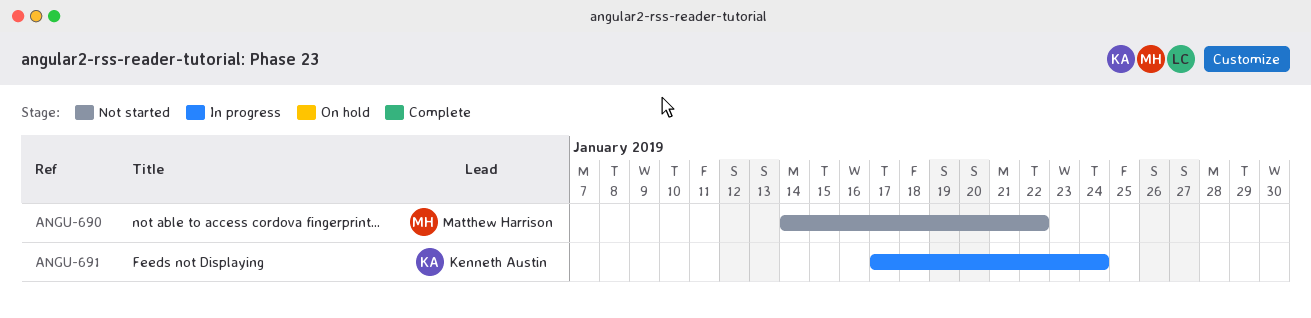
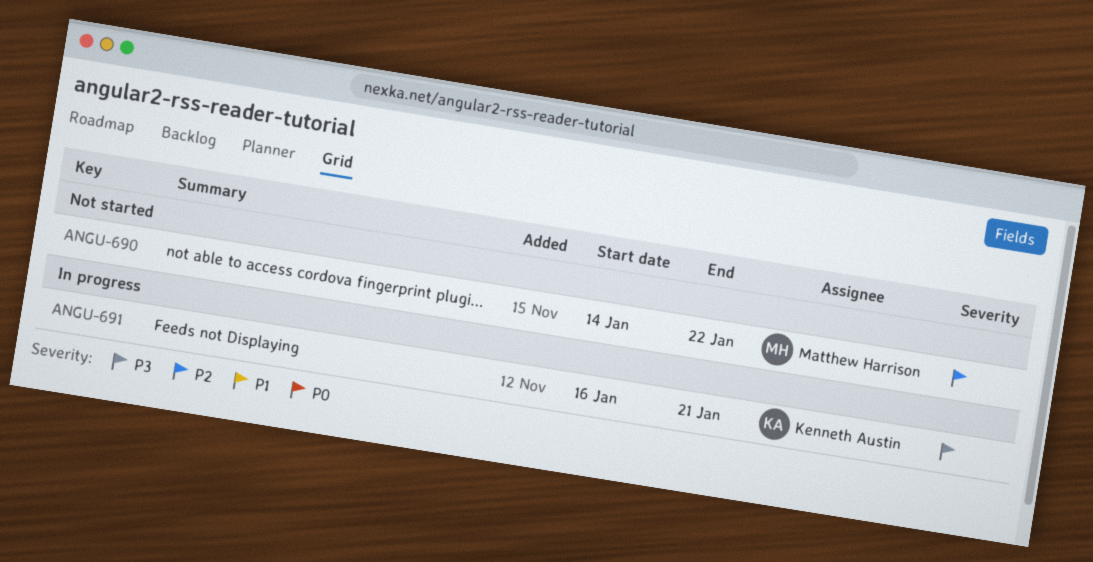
ANGU-691, start: Jan 17 -> Jan 16
ANGU-691, due: Jan 24 -> Jan 21

